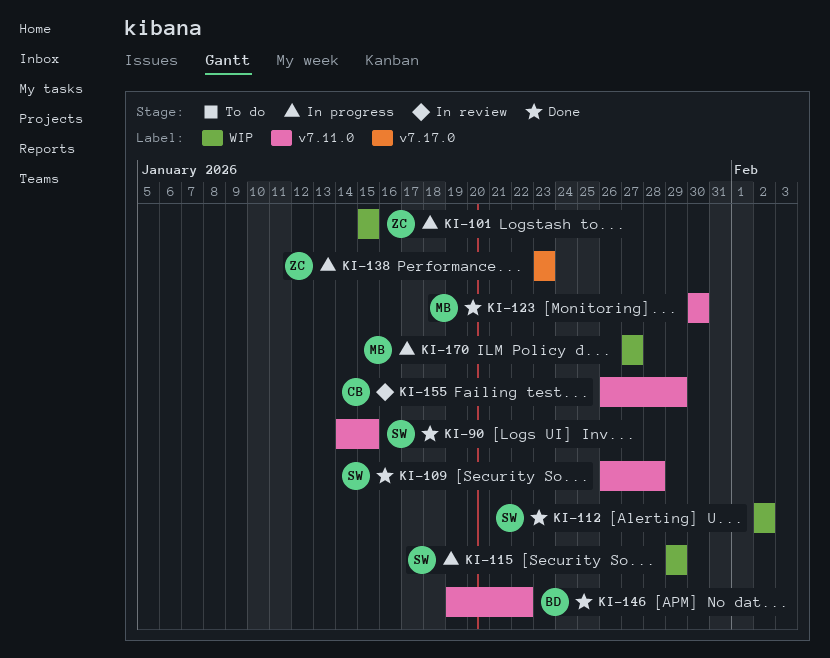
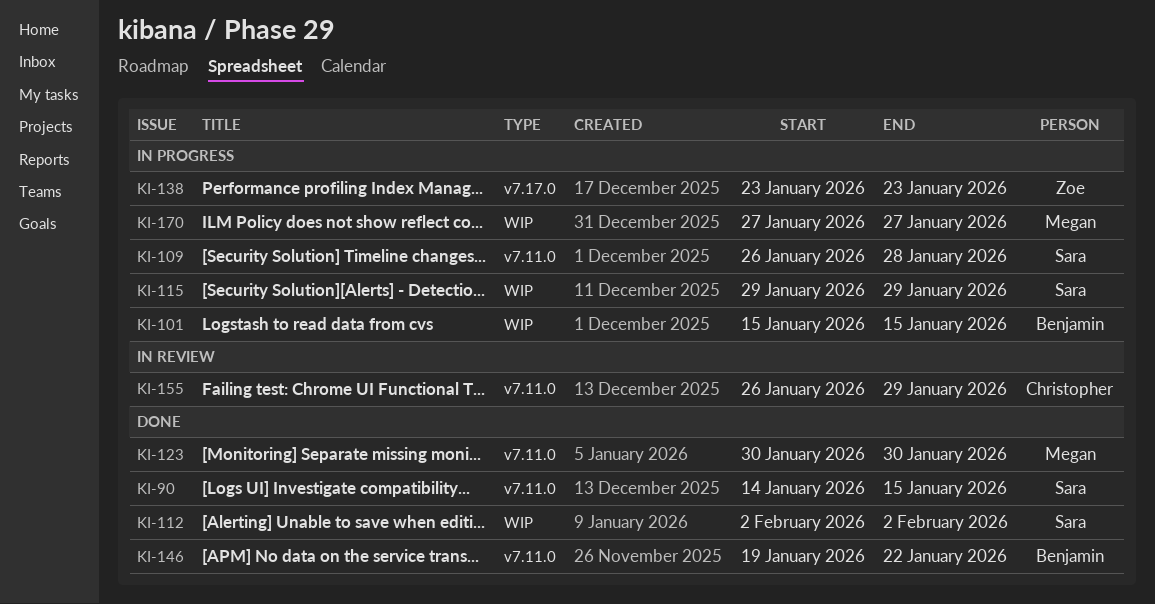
KI-101, owner: Zoe -> Benjamin
KI-109, status: Done -> In progress

